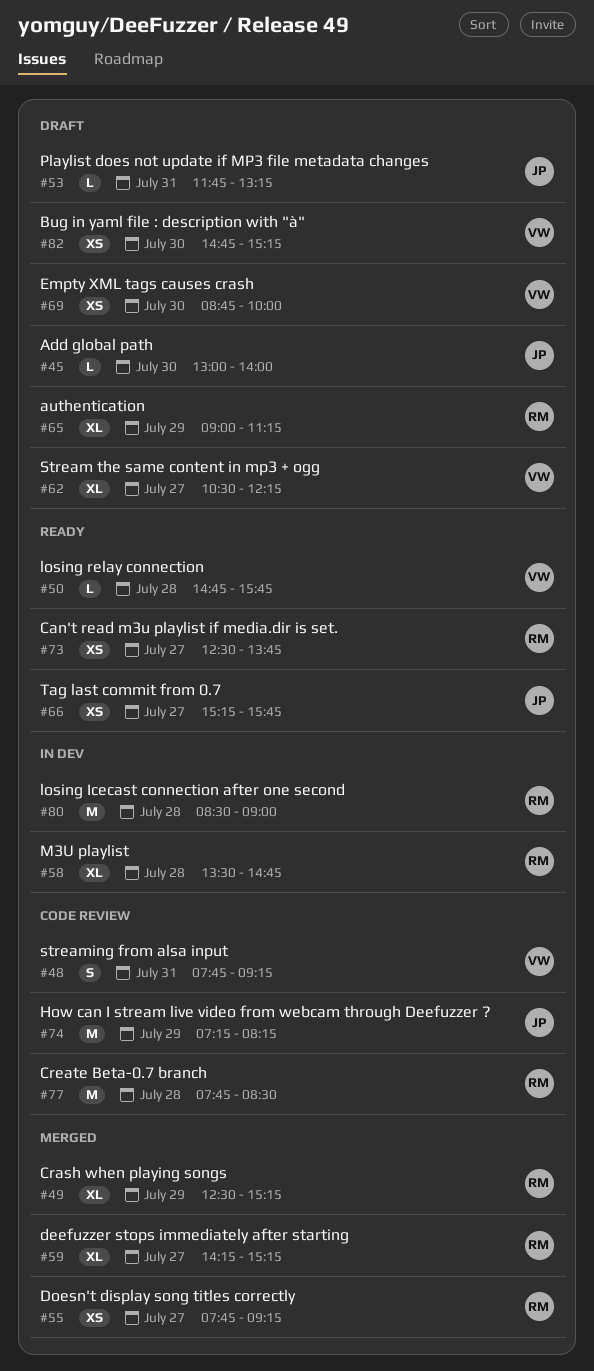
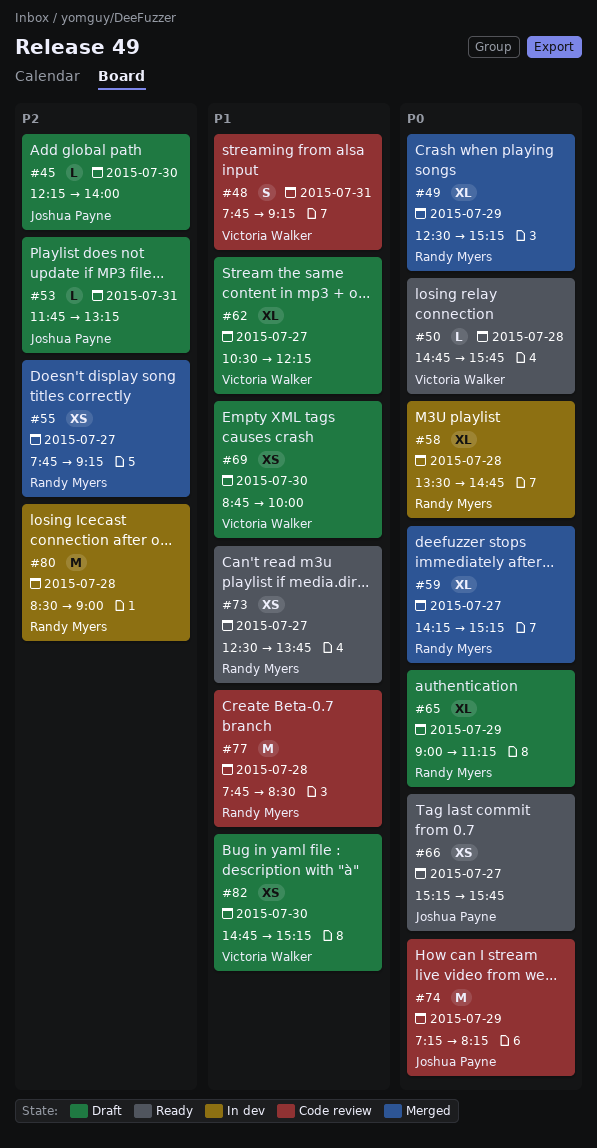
#45, begins: 13:00 -> 12:15

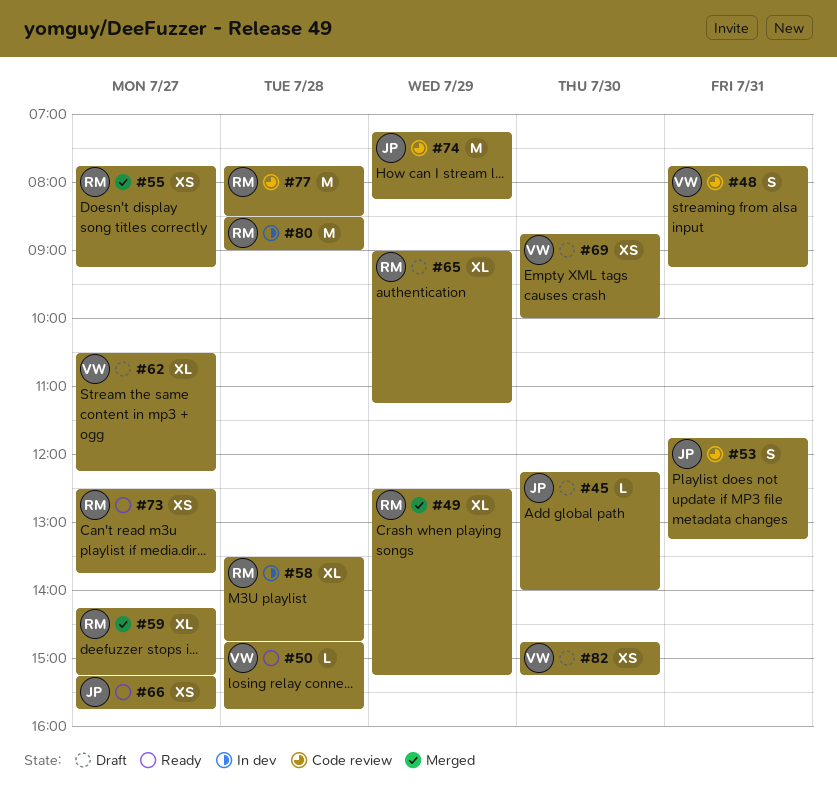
#53, status: Draft -> Code review
#53, estimate: L -> S

